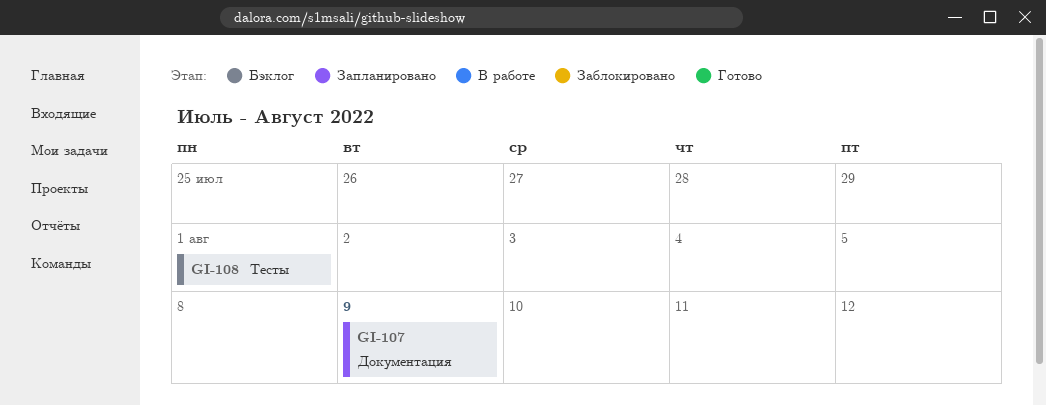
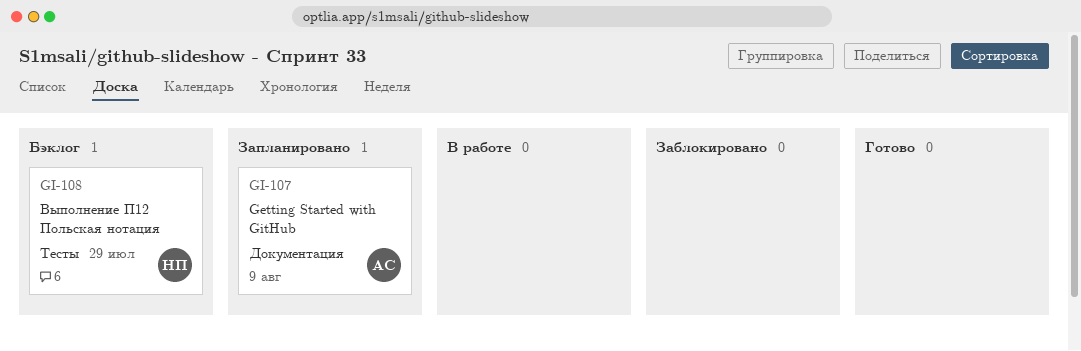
GI-108, due: Aug 1 -> Jul 29

